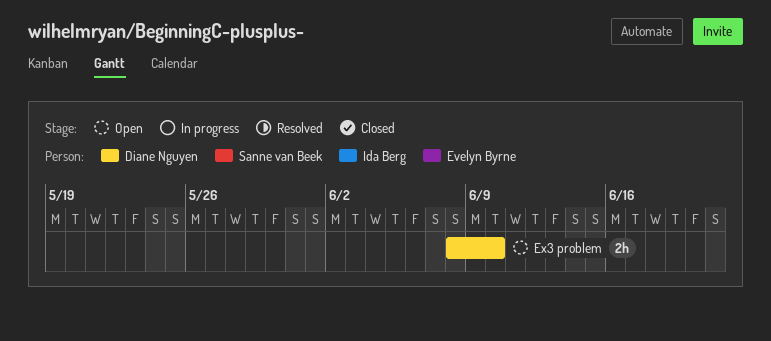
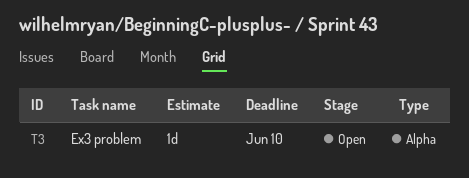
Ex3 problem, estimate: 2h -> 1d

